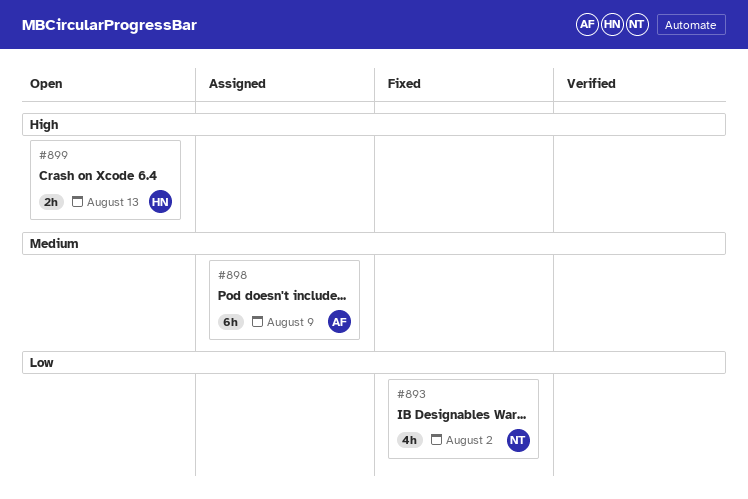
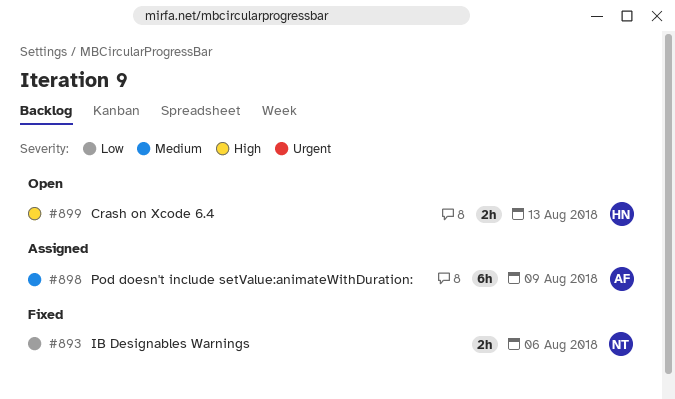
#893, estimate: 4h -> 2h
#893, due: Aug 2 -> Aug 6

